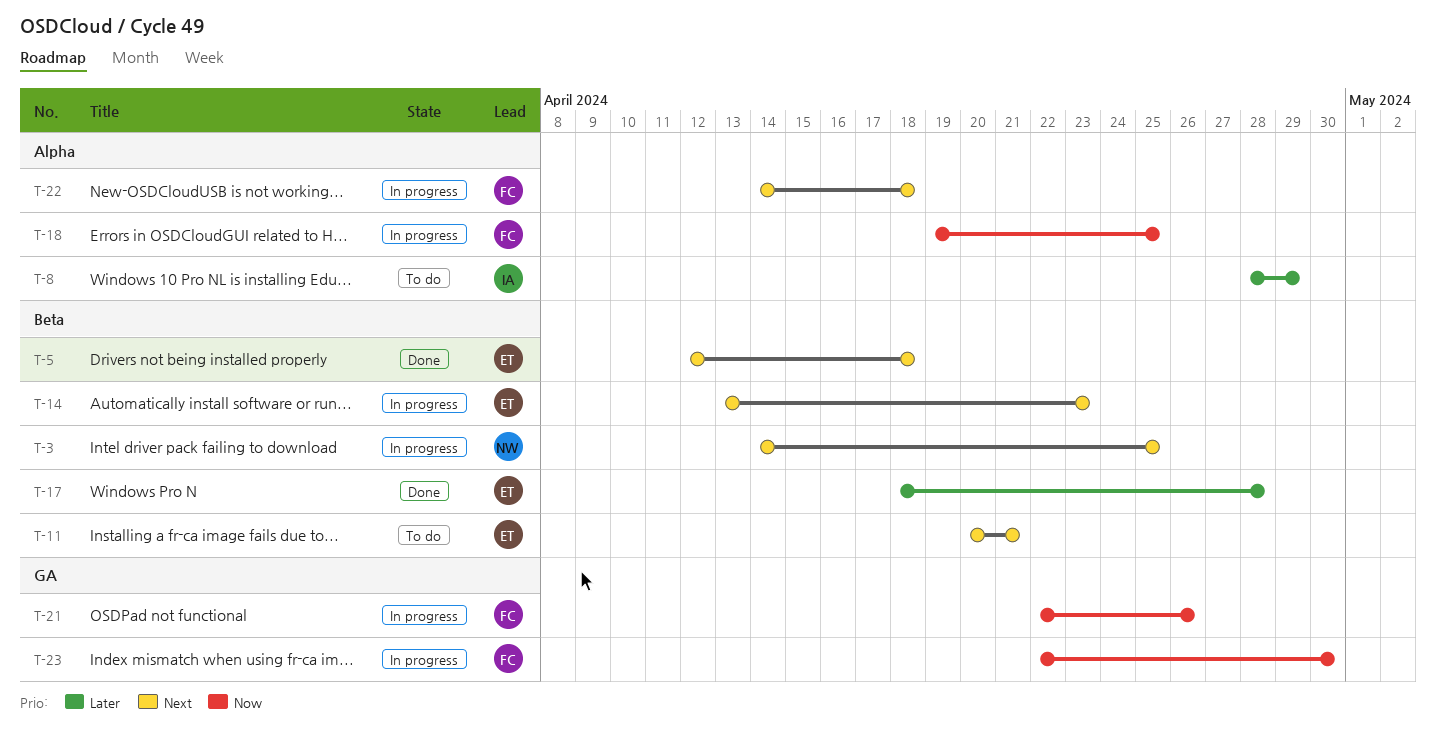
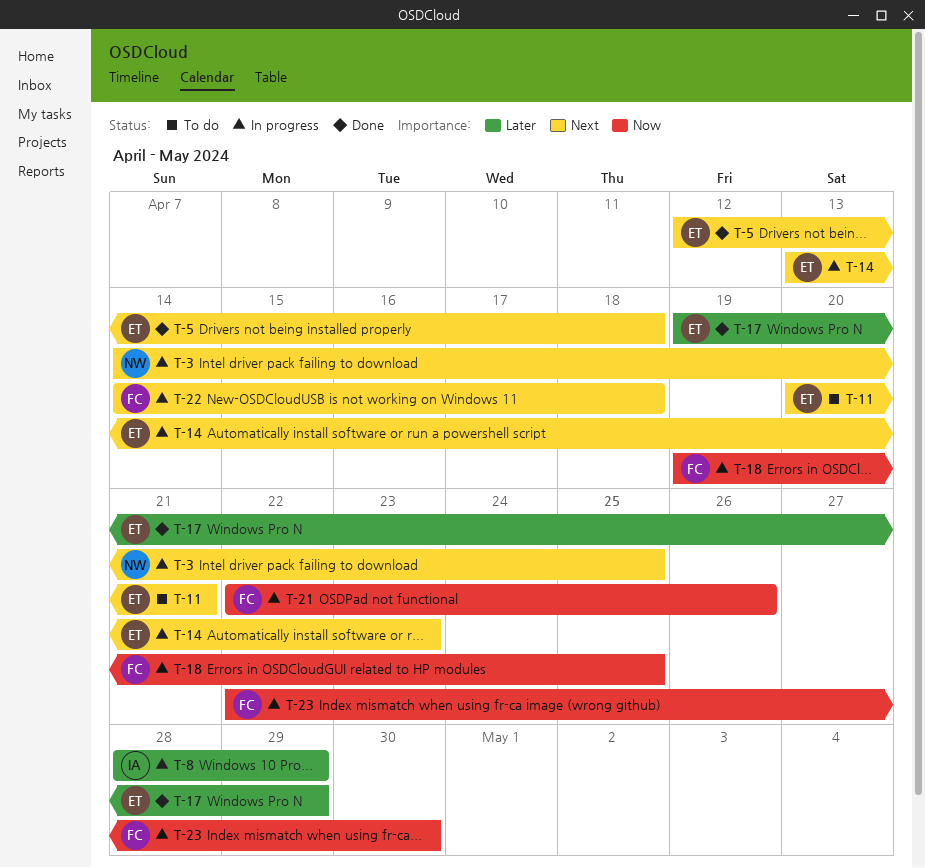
T-8, status: To do -> In progress
T-17, start: Apr 18 -> Apr 19
T-17, due: Apr 28 -> Apr 29

